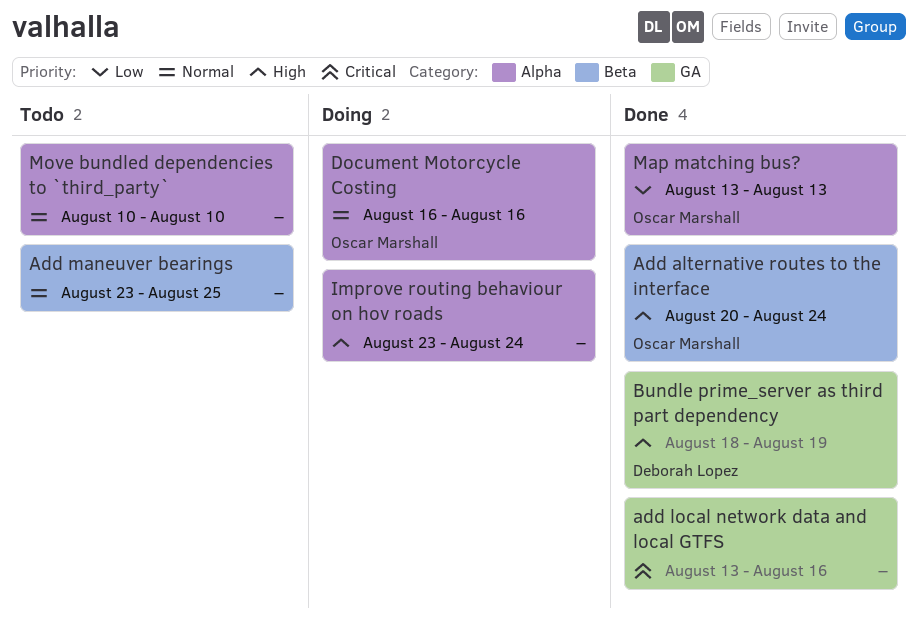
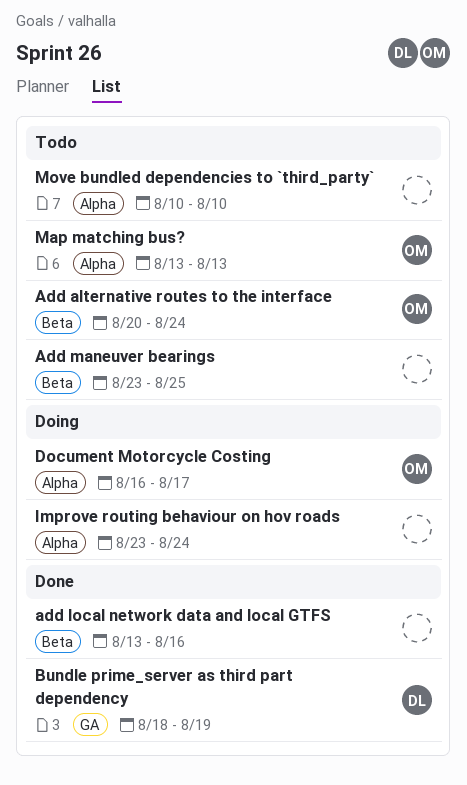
Add alternative routes to the interface, status: Done -> Todo
add local network data and local GTFS, label: GA -> Beta
Document Motorcycle Costing, due: Aug 16 -> Aug 17
Map matching bus?, status: Done -> Todo

